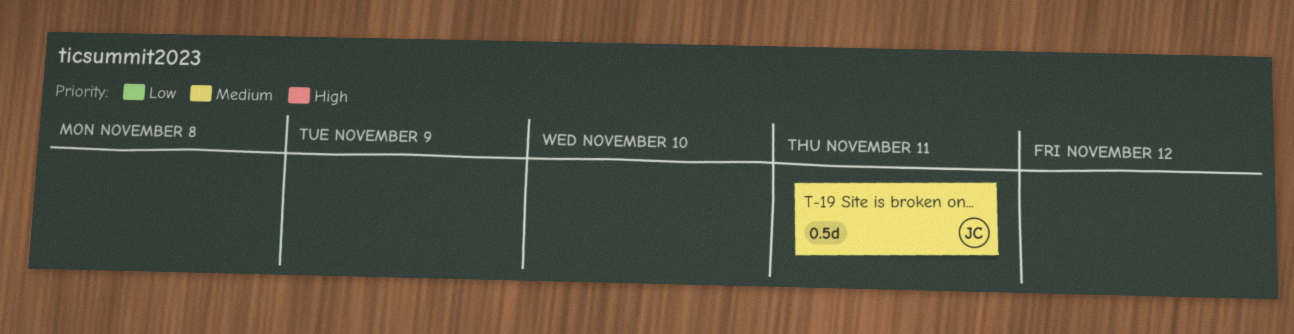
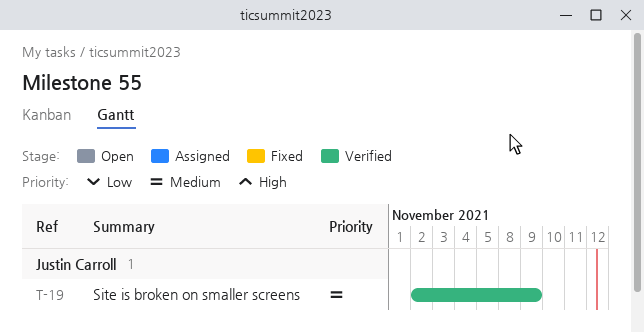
T-19, due: Nov 11 -> Nov 9

